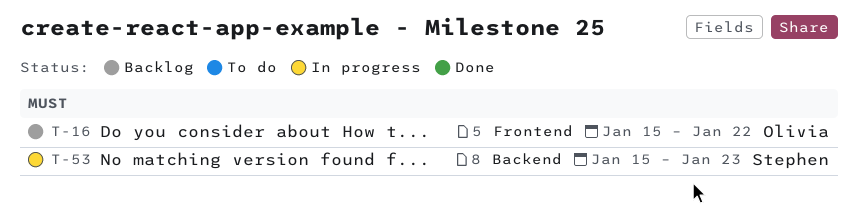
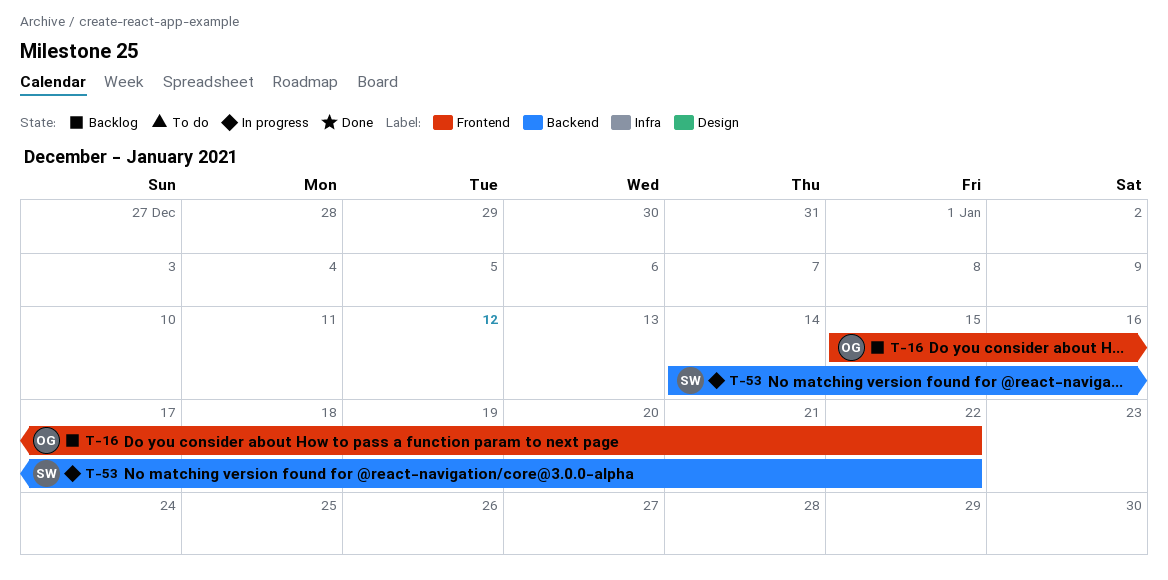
T-53, start: Jan 15 -> Jan 14
T-53, due: Jan 23 -> Jan 22

